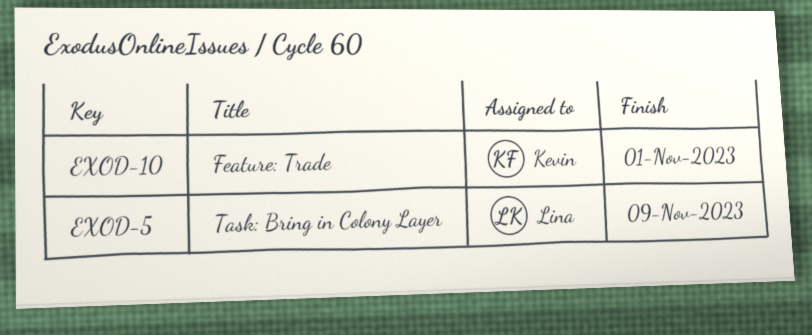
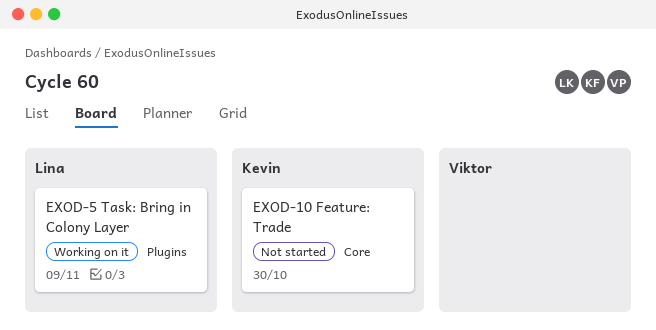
EXOD-10, due: Nov 1 -> Oct 30

